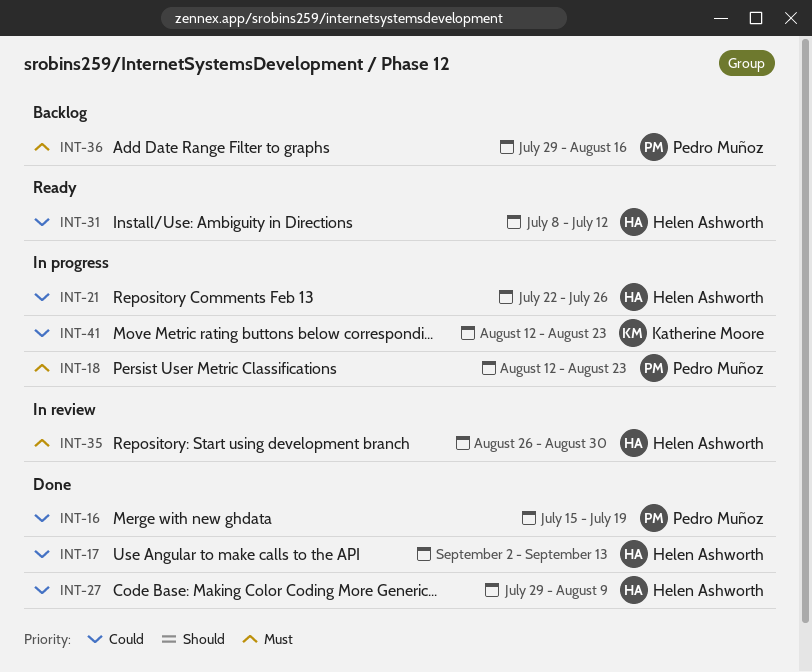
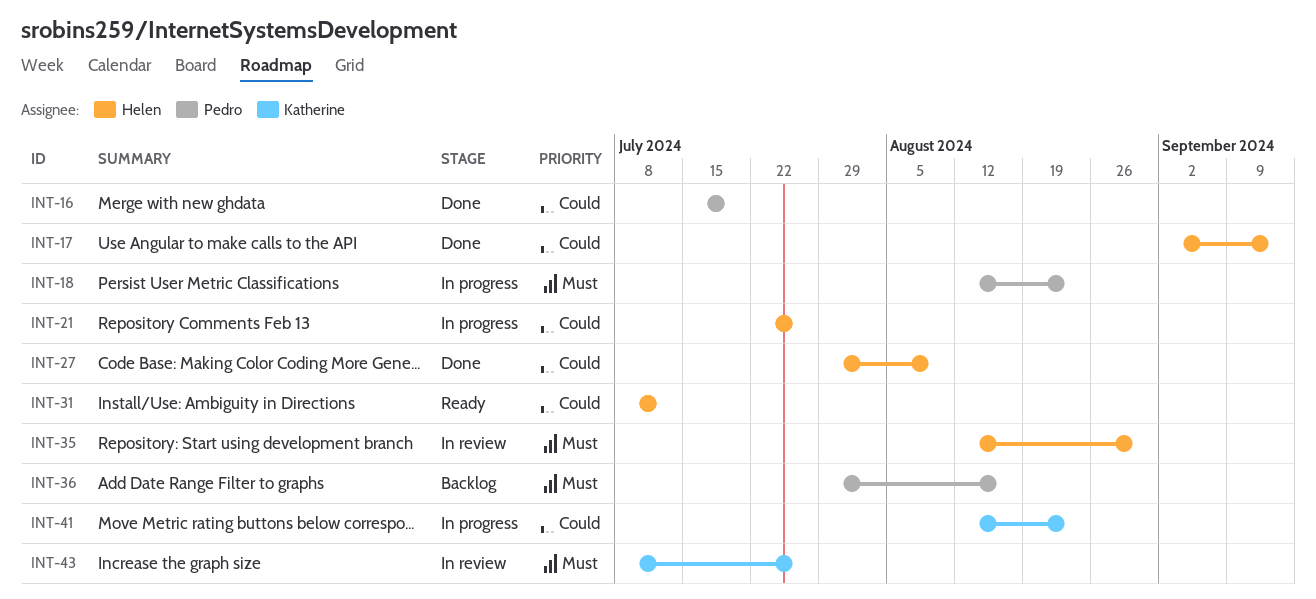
INT-35, start: Aug 26 -> Aug 12
INT-43: none -> present

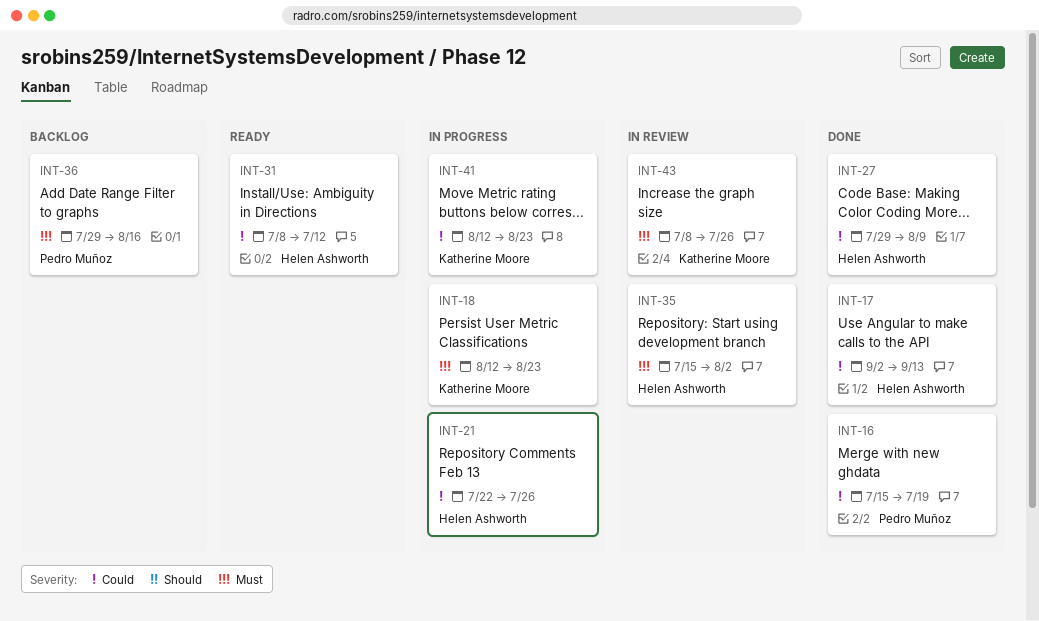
INT-18, owner: Pedro Muñoz -> Katherine Moore
INT-35, start: Aug 12 -> Jul 15
INT-35, due: Aug 30 -> Aug 2

